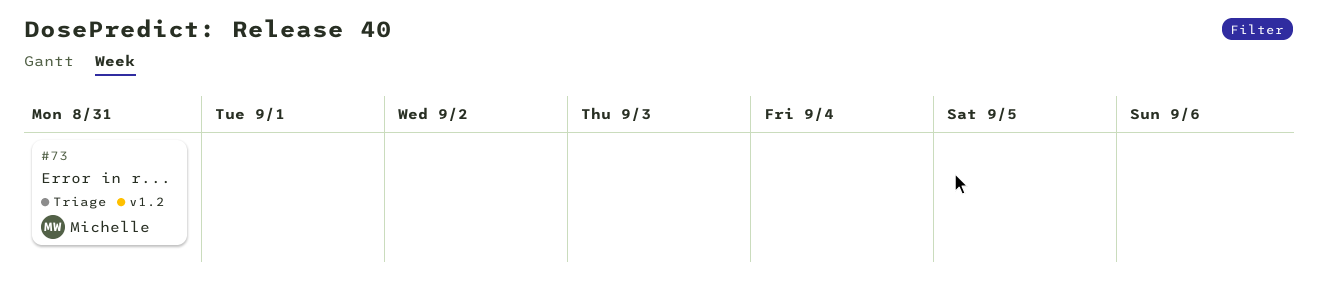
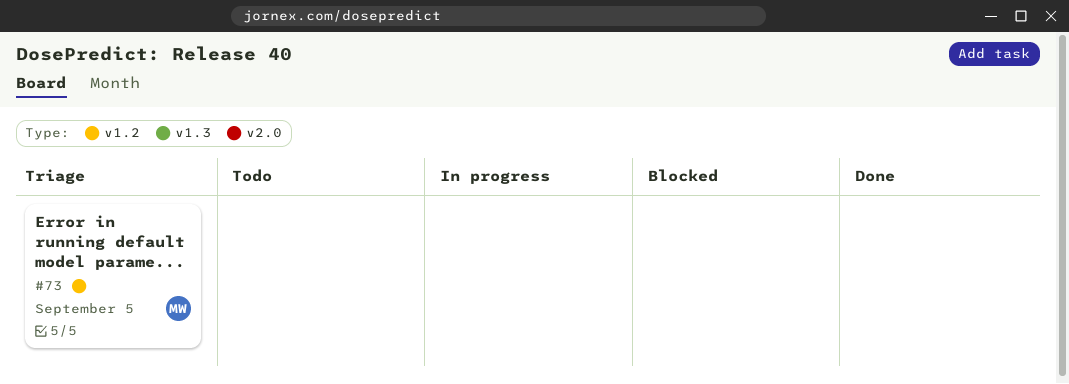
#73, due: Aug 31 -> Sep 5

